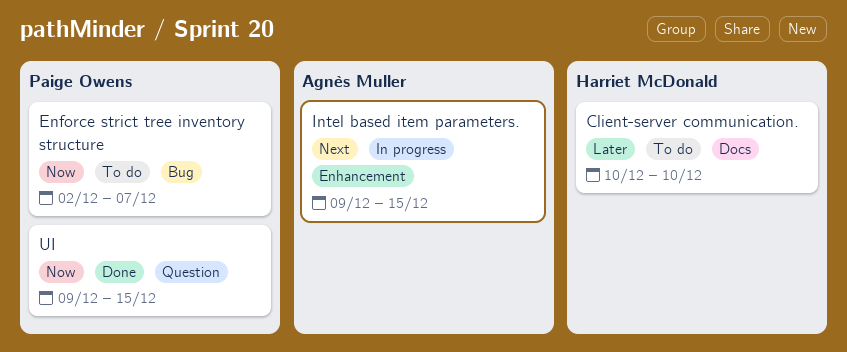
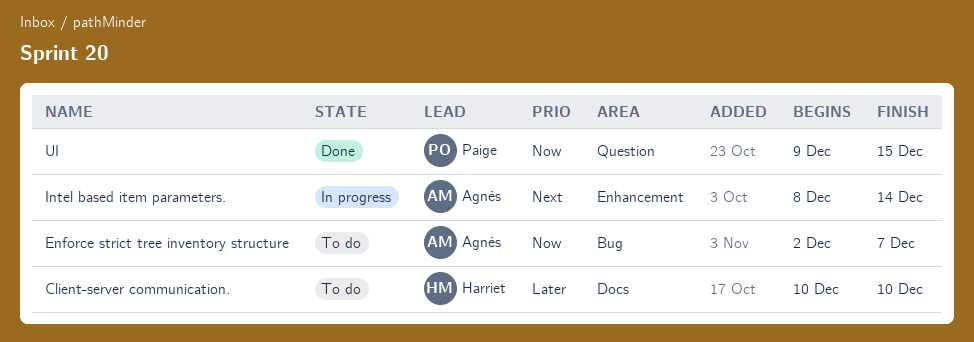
Enforce strict tree inventory structure, owner: Paige Owens -> Agnès Muller
Intel based item parameters., start: Dec 9 -> Dec 8
Intel based item parameters., due: Dec 15 -> Dec 14

